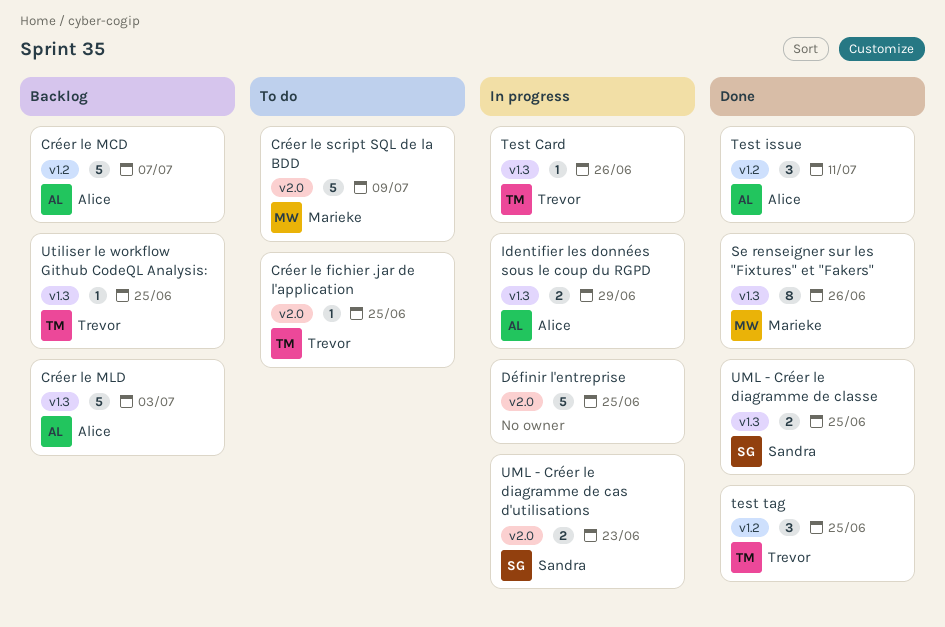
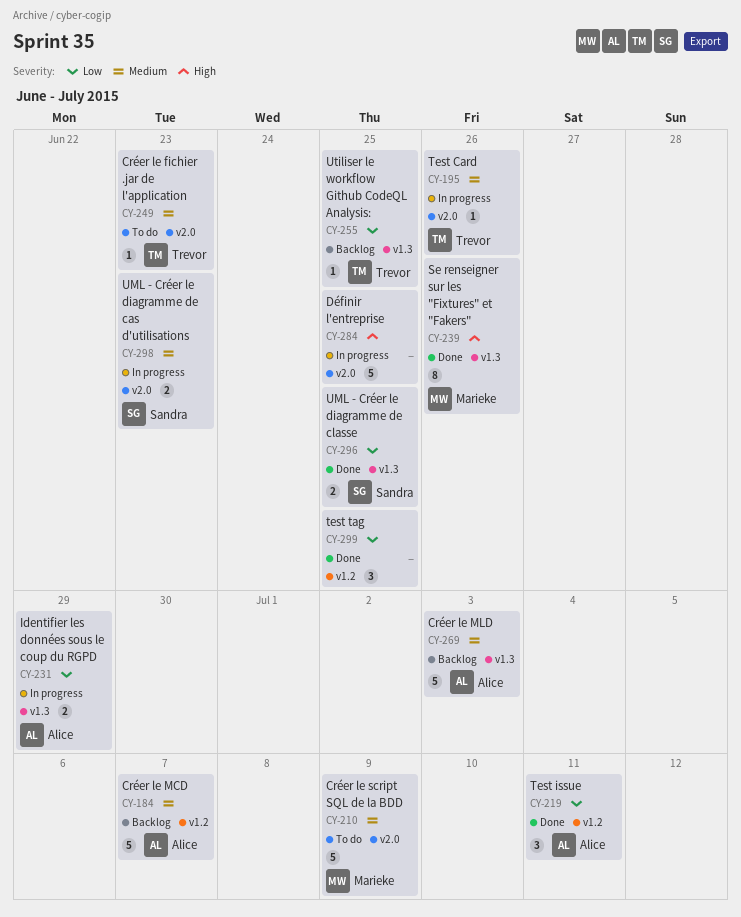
Créer le fichier .jar de l'application, due: Jun 25 -> Jun 23
Test Card, label: v1.3 -> v2.0
test tag, owner: Trevor -> none

